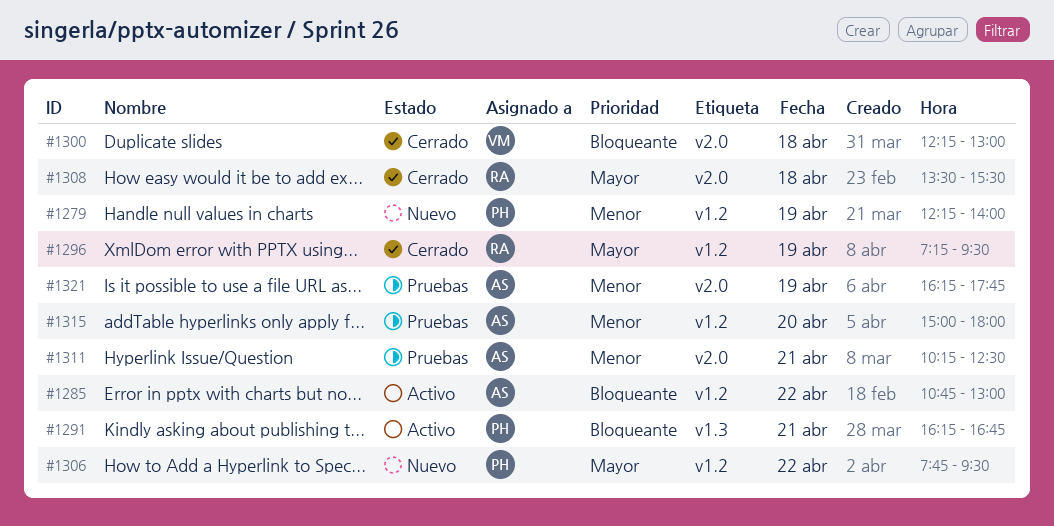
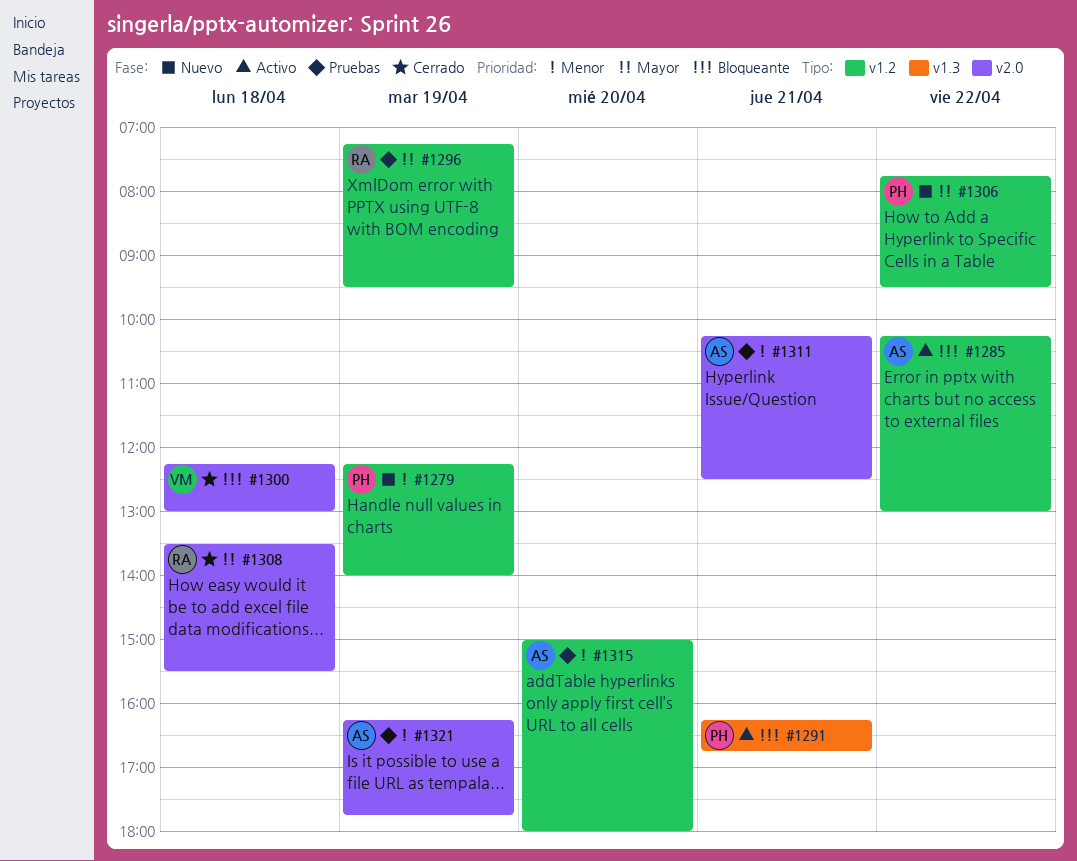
#1285, begins: 10:45 -> 10:15
#1296, status: Cerrado -> Pruebas

